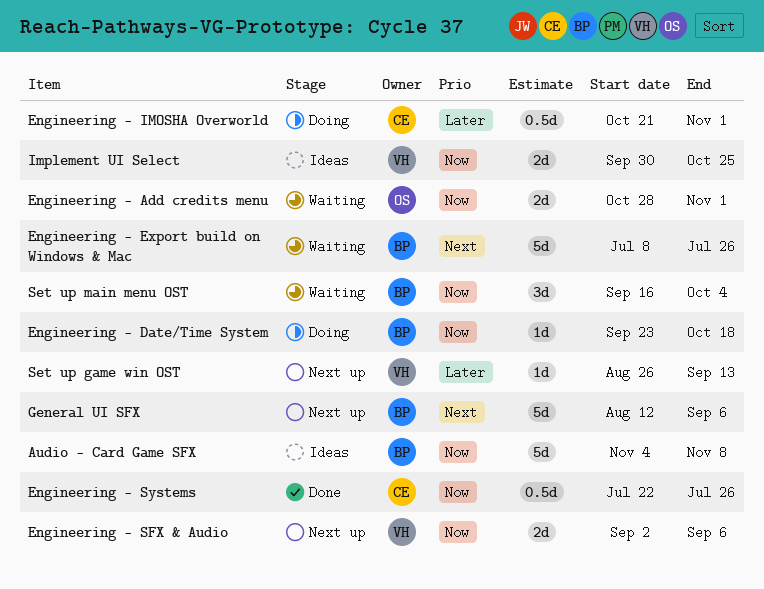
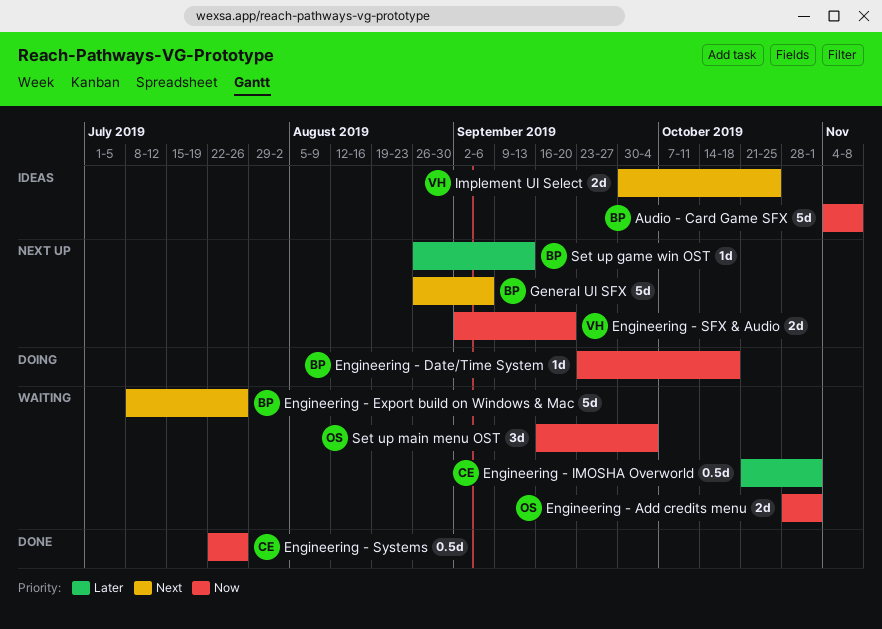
Engineering - IMOSHA Overworld, status: Doing -> Waiting
Engineering - SFX & Audio, due: Sep 6 -> Sep 20
General UI SFX, start: Aug 12 -> Aug 26
Implement UI Select, priority: Now -> Next
Set up game win OST, owner: VH -> BP
Set up main menu OST, owner: BP -> OS

